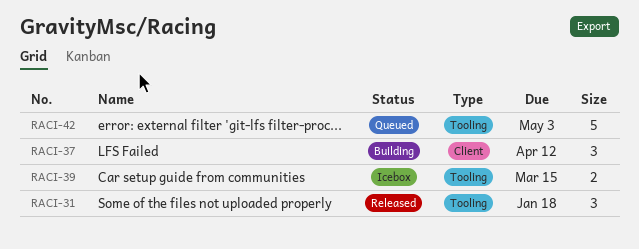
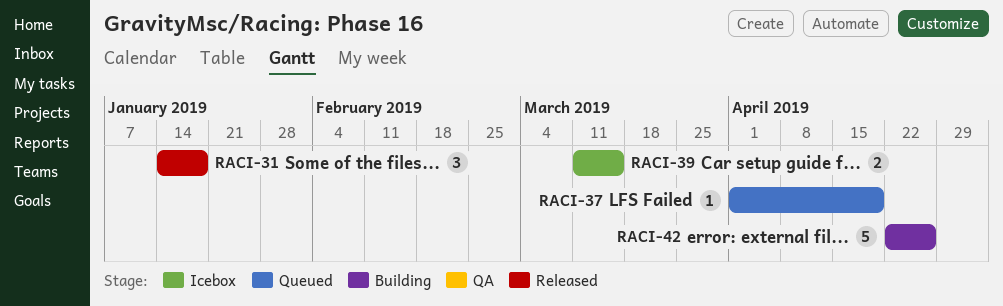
RACI-37, status: Building -> Queued
RACI-37, estimate: 3 -> 1
RACI-37, due: Apr 12 -> Apr 19
RACI-42, status: Queued -> Building
RACI-42, due: May 3 -> Apr 26

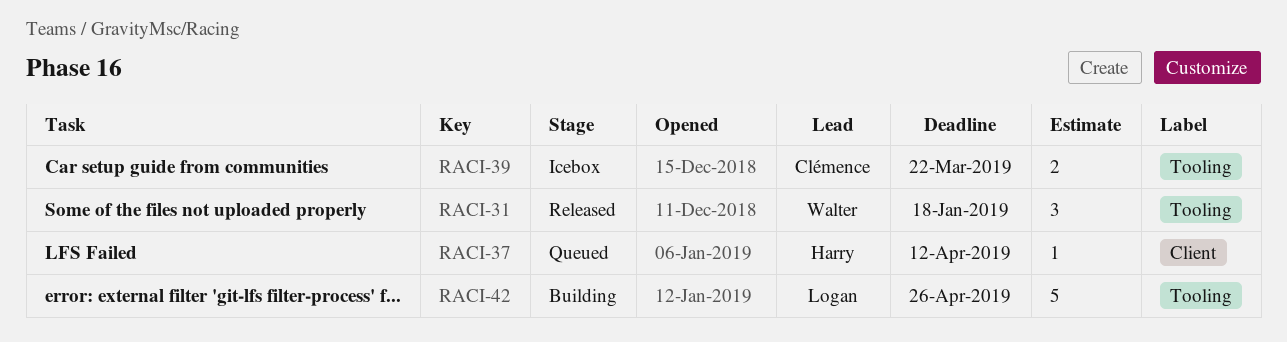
RACI-37, due: Apr 19 -> Apr 12
RACI-39, due: Mar 15 -> Mar 22

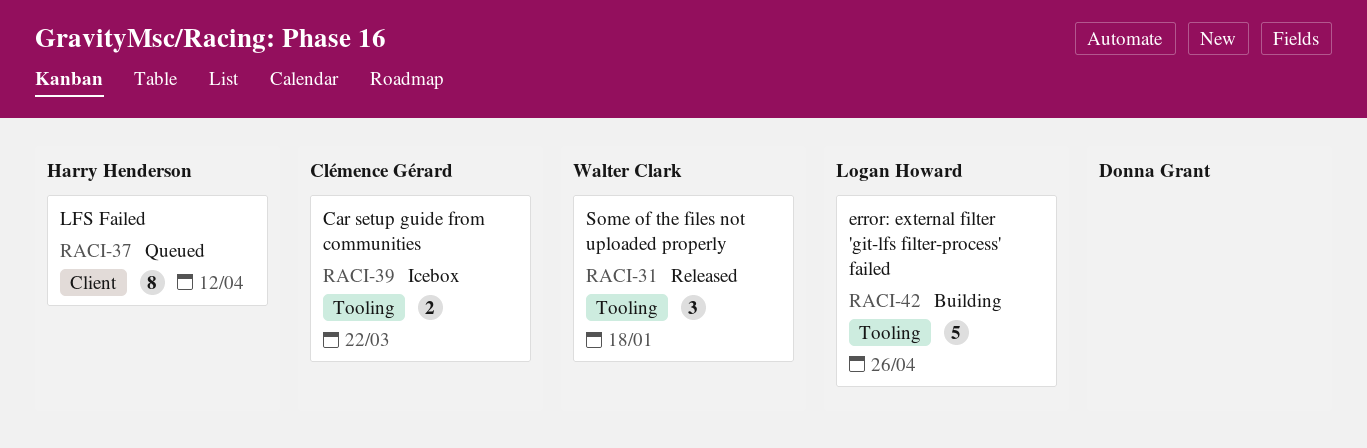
RACI-37, estimate: 1 -> 8

